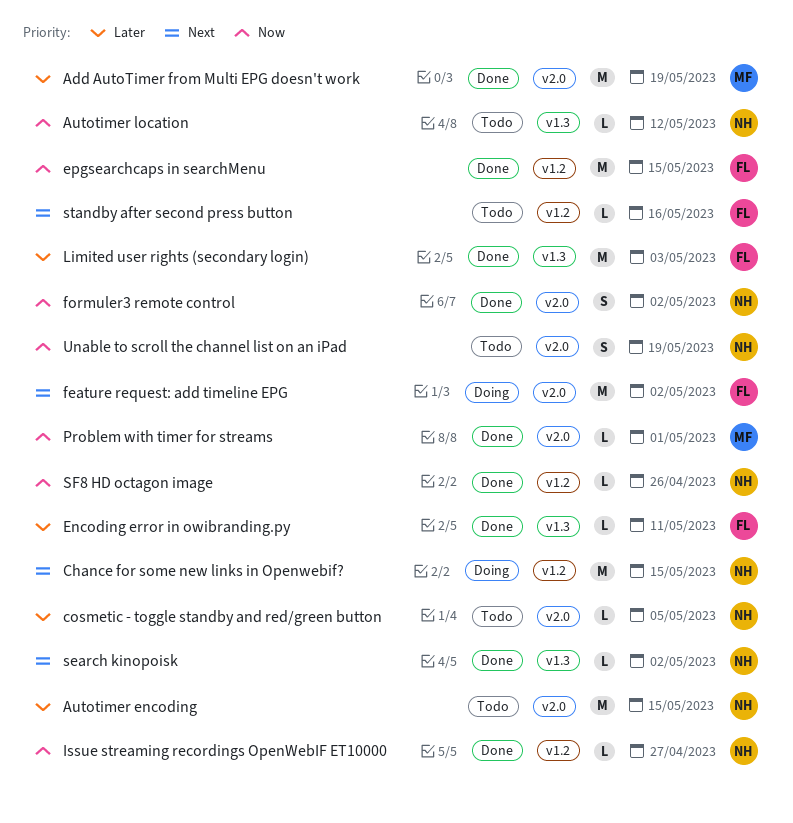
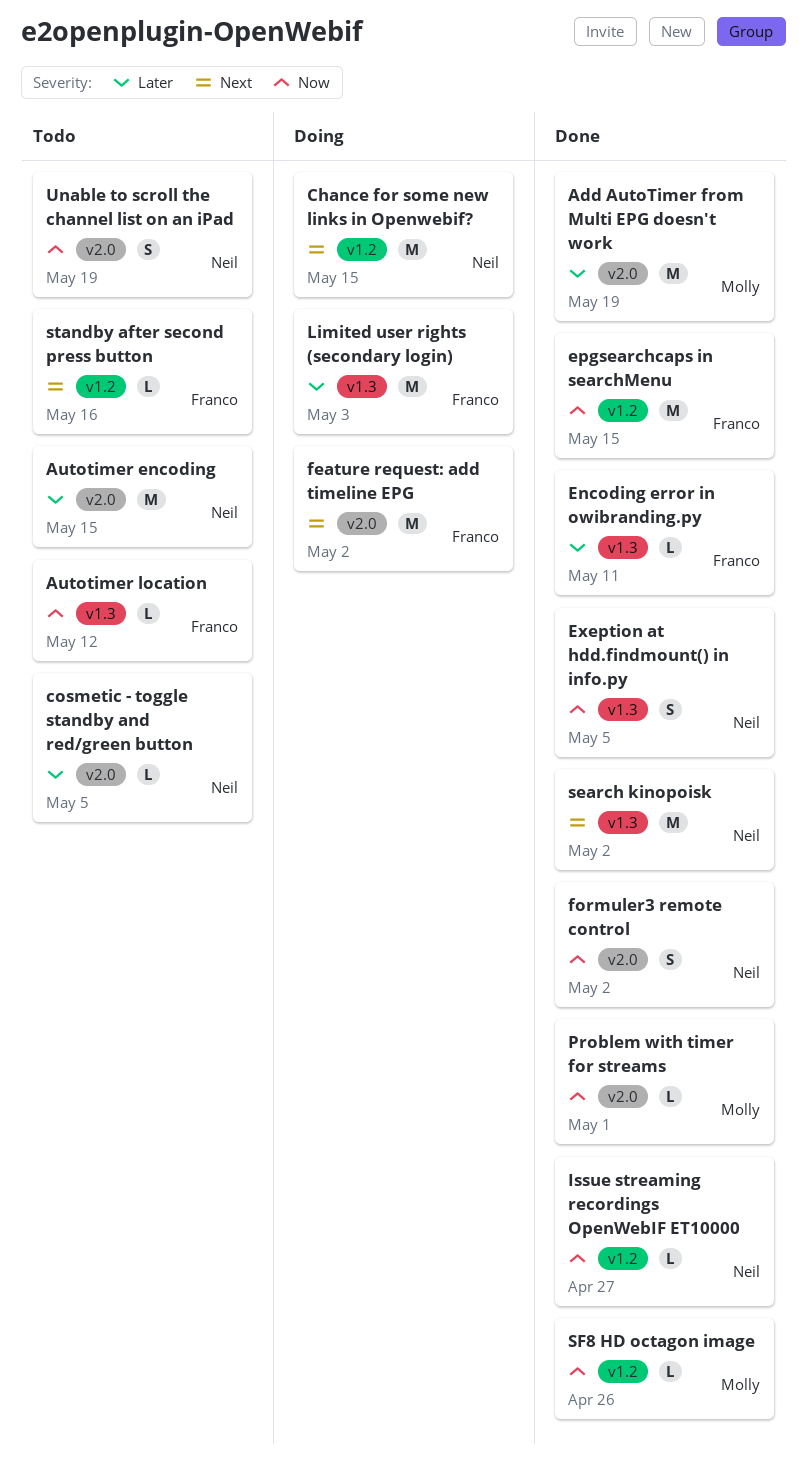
Autotimer location, owner: Neil -> Franco
Exeption at hdd.findmount() in info.py: none -> present
Limited user rights (secondary login), status: Done -> Doing
search kinopoisk, estimate: L -> M
SF8 HD octagon image, owner: Neil -> Molly

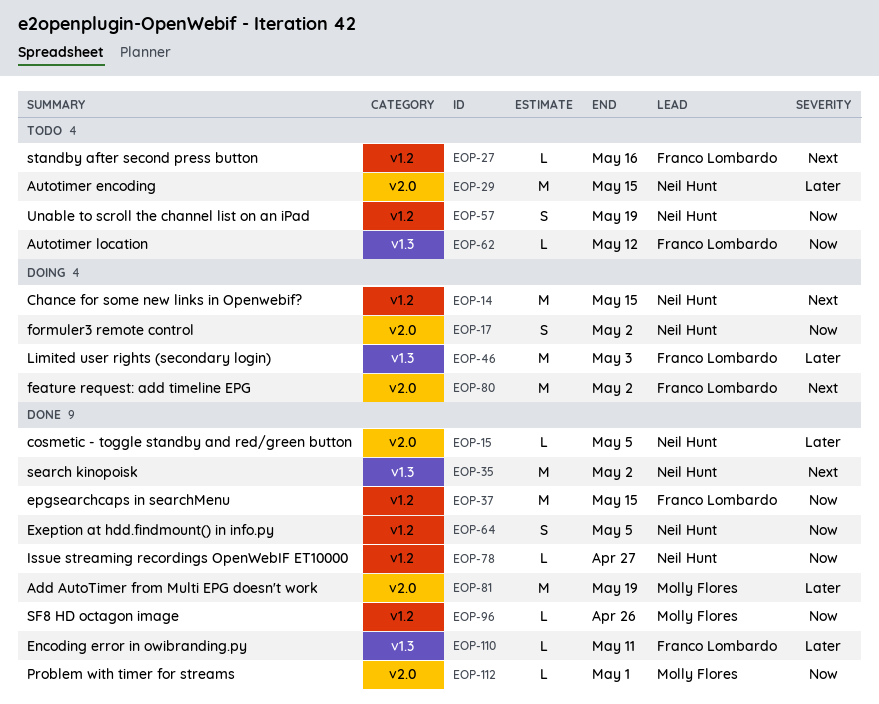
cosmetic - toggle standby and red/green button, status: Todo -> Done
Exeption at hdd.findmount() in info.py, label: v1.3 -> v1.2
formuler3 remote control, status: Done -> Doing
Unable to scroll the channel list on an iPad, label: v2.0 -> v1.2

